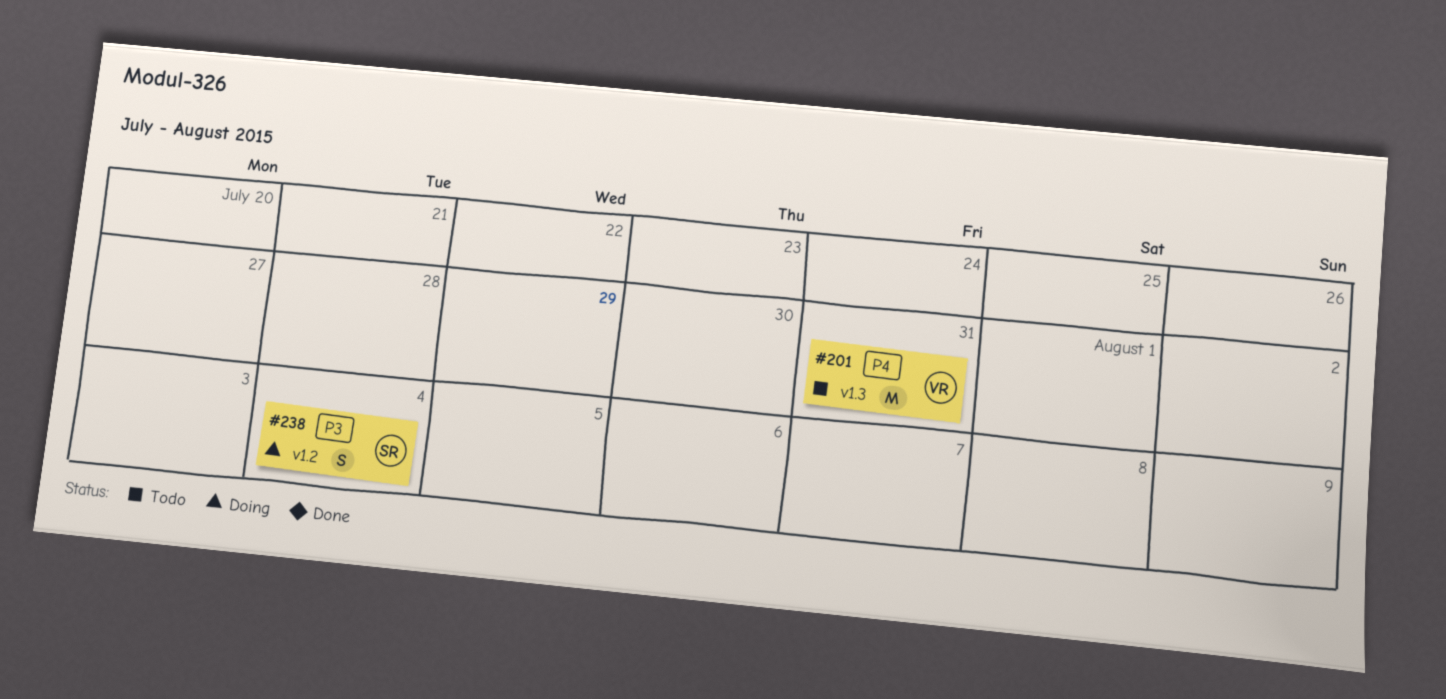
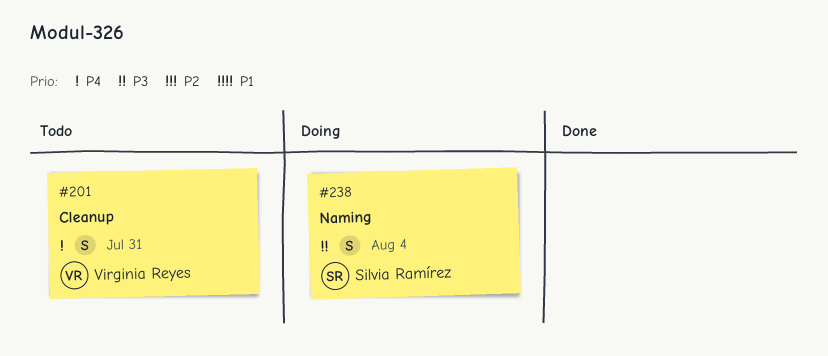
#201, estimate: M -> S

